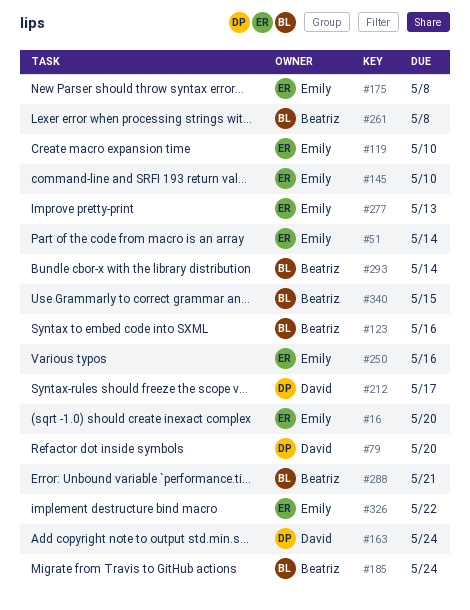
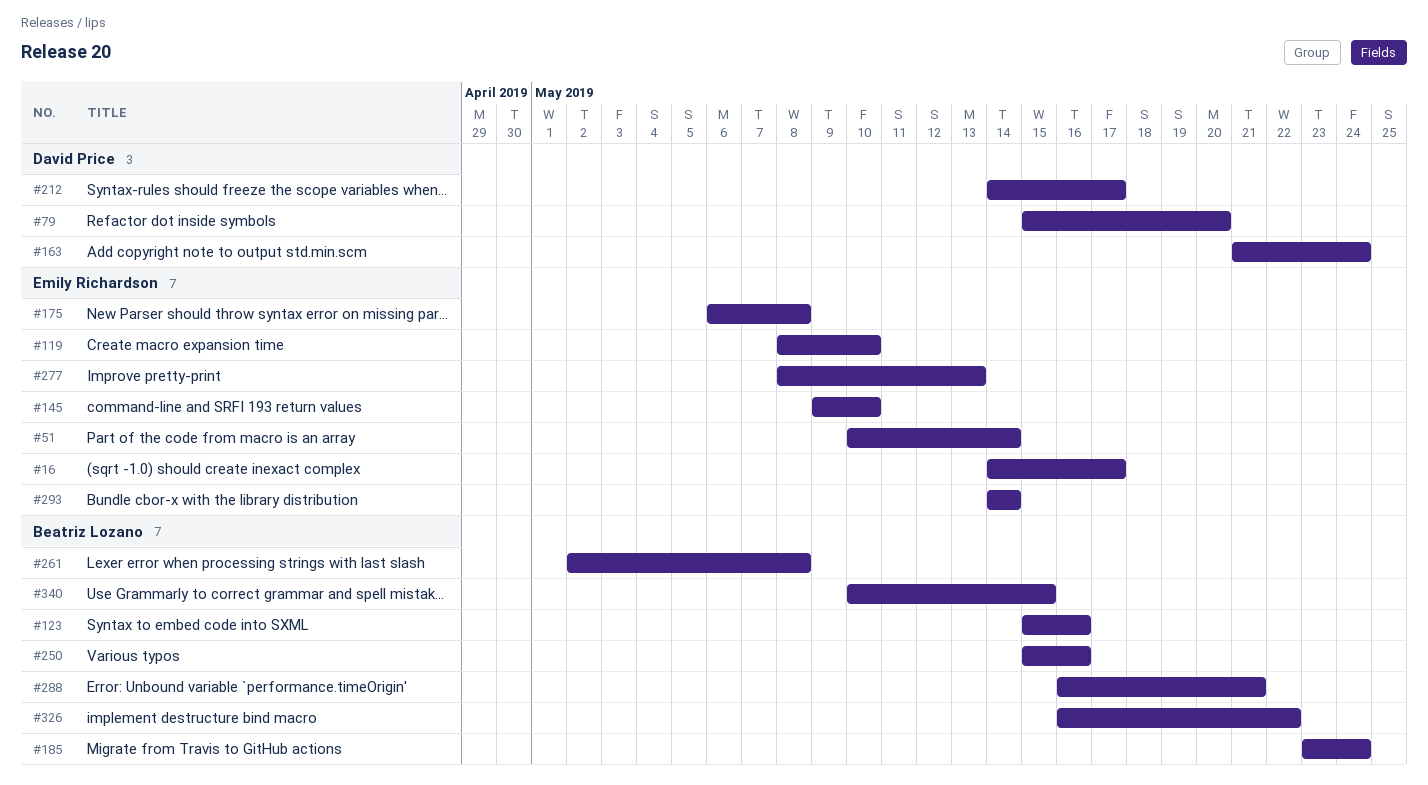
#16, due: May 20 -> May 17
#250, owner: Emily Richardson -> Beatriz Lozano
#293, owner: Beatriz Lozano -> Emily Richardson
#326, owner: Emily Richardson -> Beatriz Lozano

